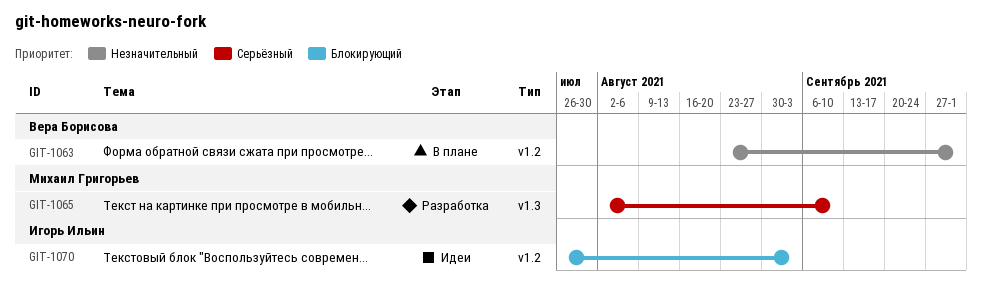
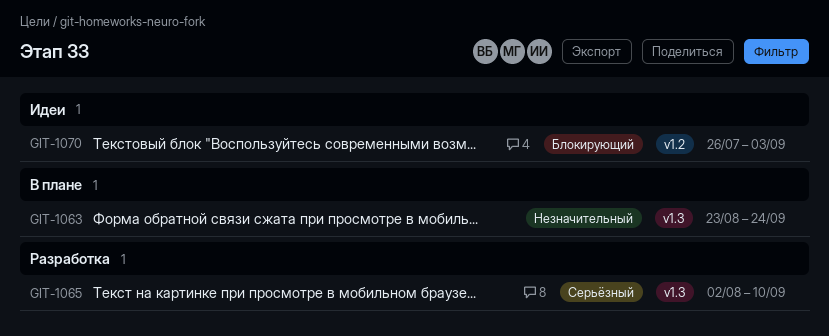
GIT-1063, label: v1.2 -> v1.3
GIT-1063, due: Oct 1 -> Sep 24

